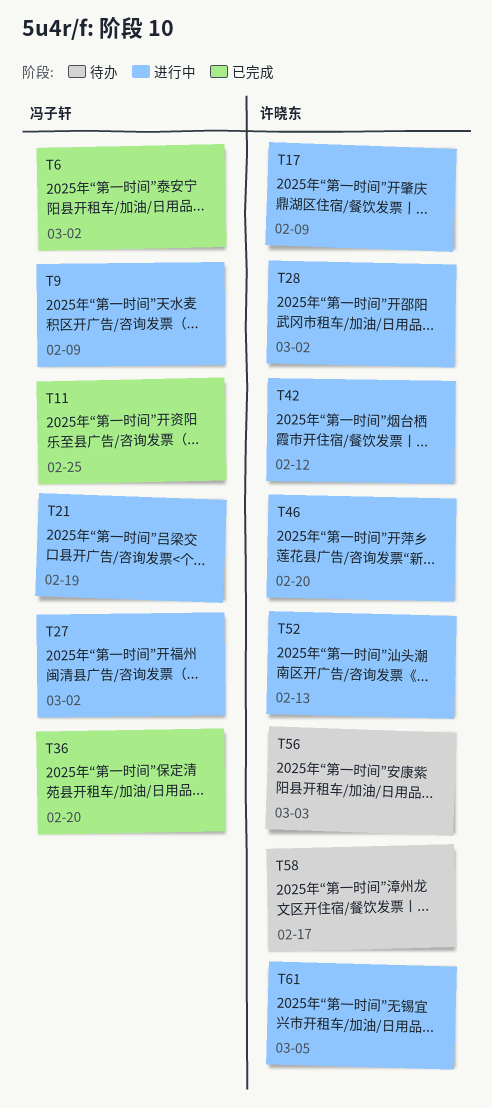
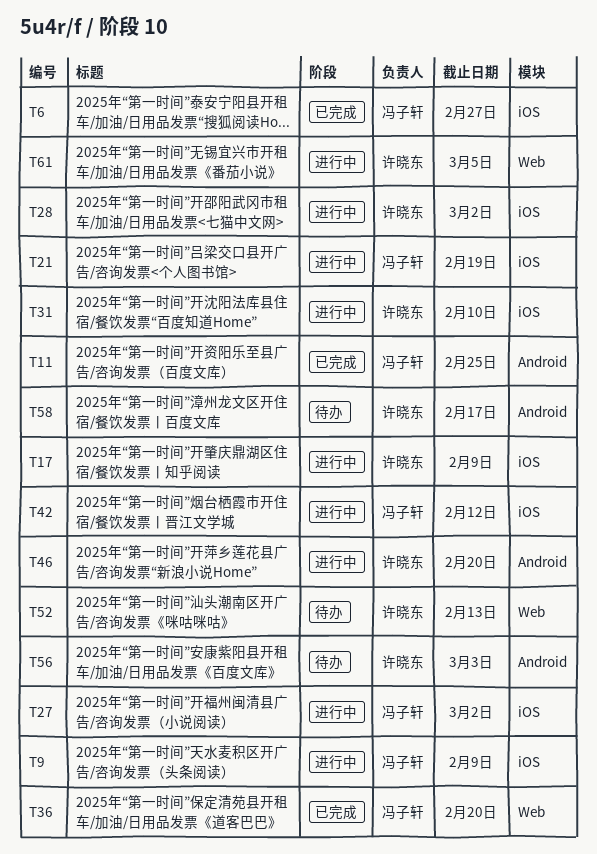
T6, due: Mar 2 -> Feb 27
T31: none -> present
T42, owner: 许晓东 -> 冯子轩
T52, status: 进行中 -> 待办

